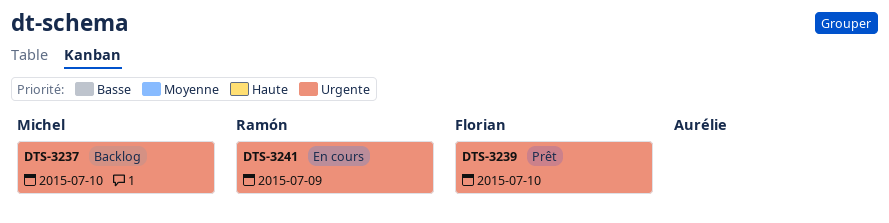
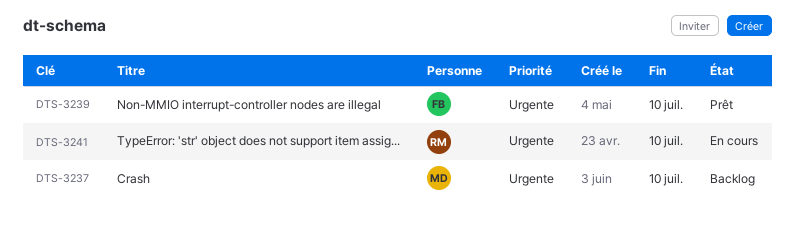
DTS-3241, due: Jul 9 -> Jul 10

